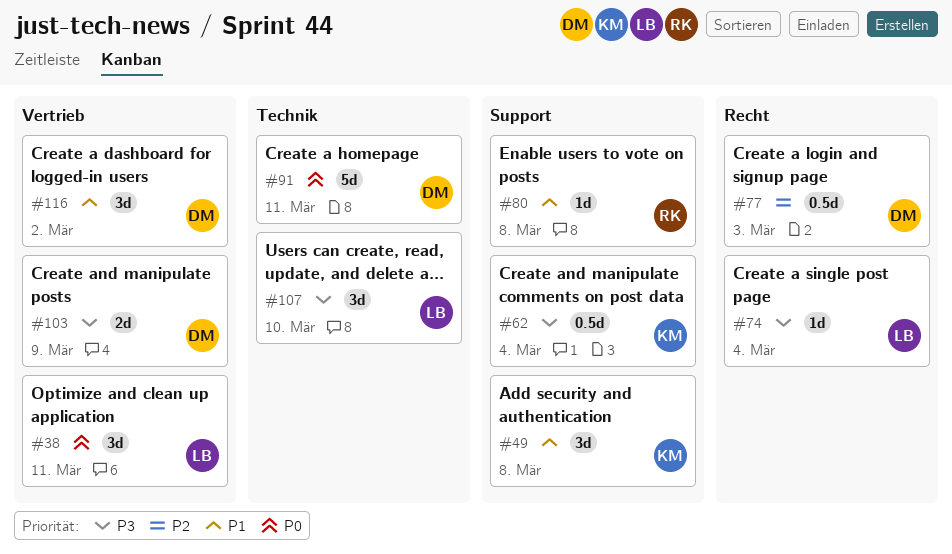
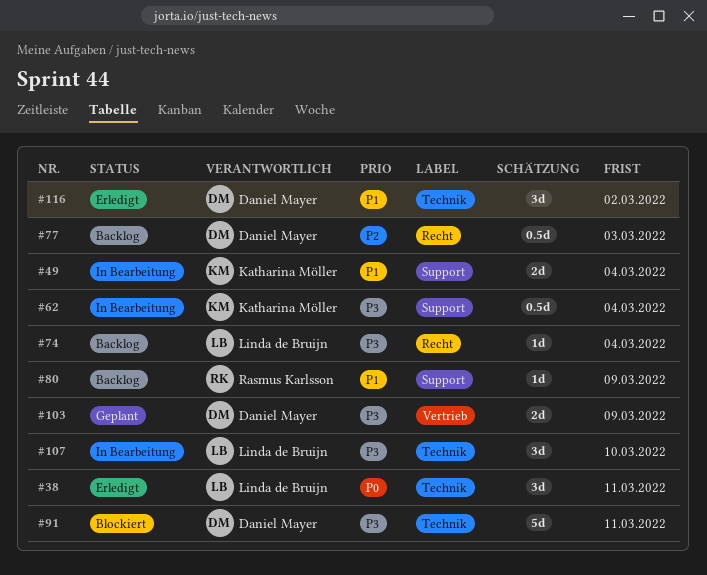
#38, label: Vertrieb -> Technik
#49, estimate: 3d -> 2d
#49, due: Mar 8 -> Mar 4
#80, due: Mar 8 -> Mar 9
#91, priority: P0 -> P3
#116, label: Vertrieb -> Technik

